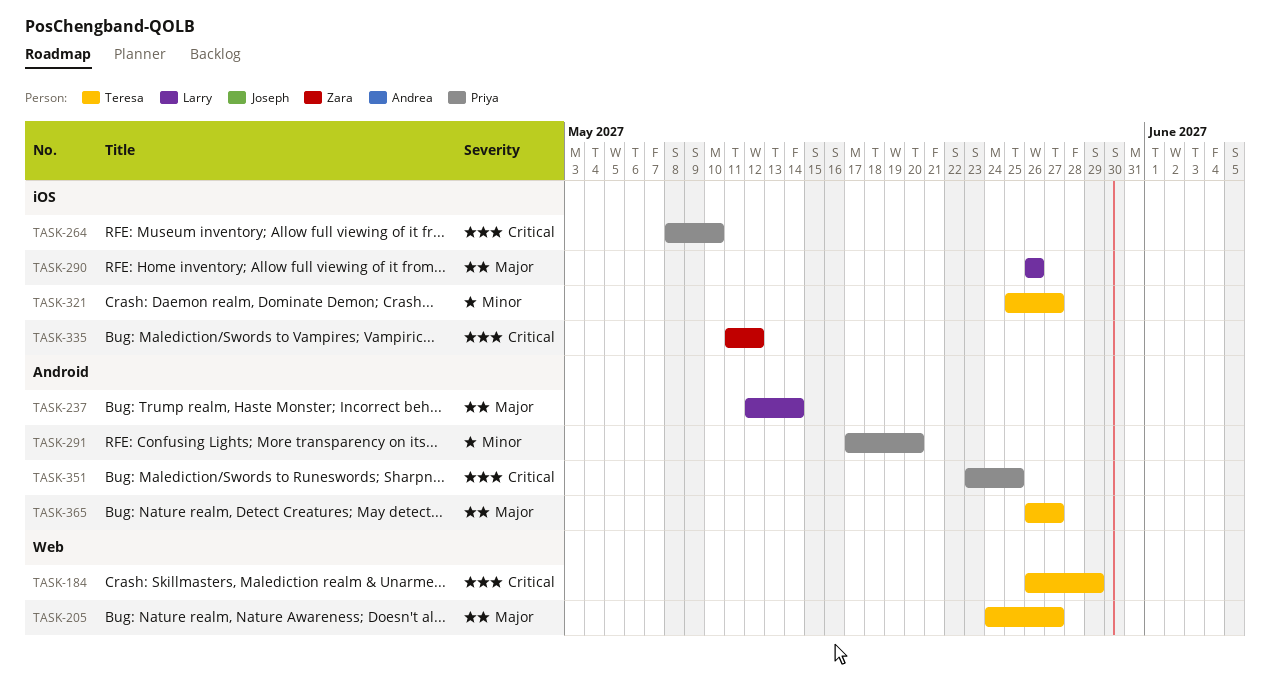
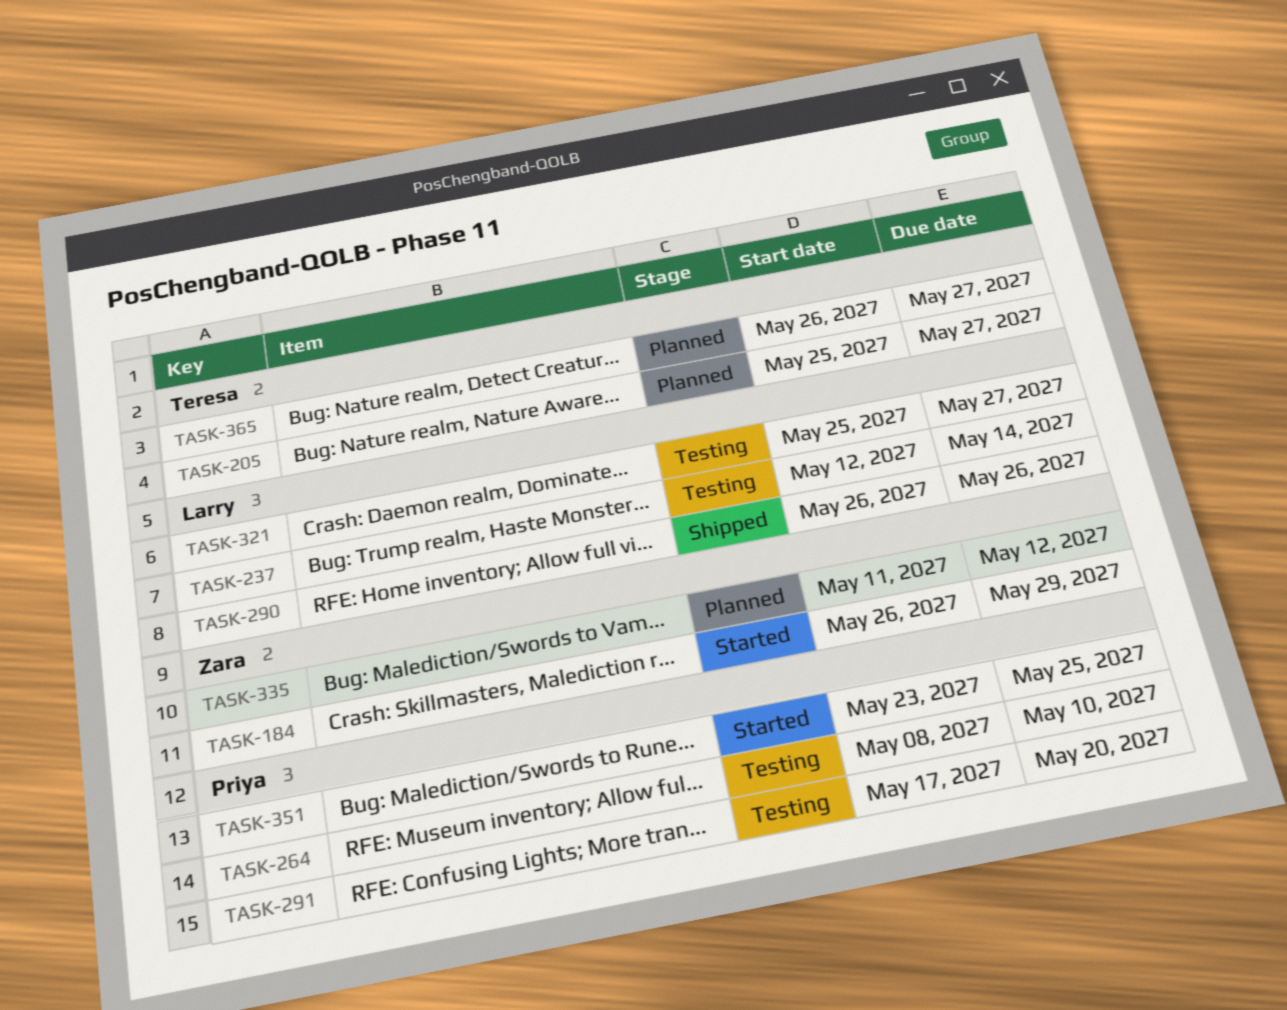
TASK-184, owner: Teresa -> Zara
TASK-205, start: May 24 -> May 25
TASK-321, owner: Teresa -> Larry

